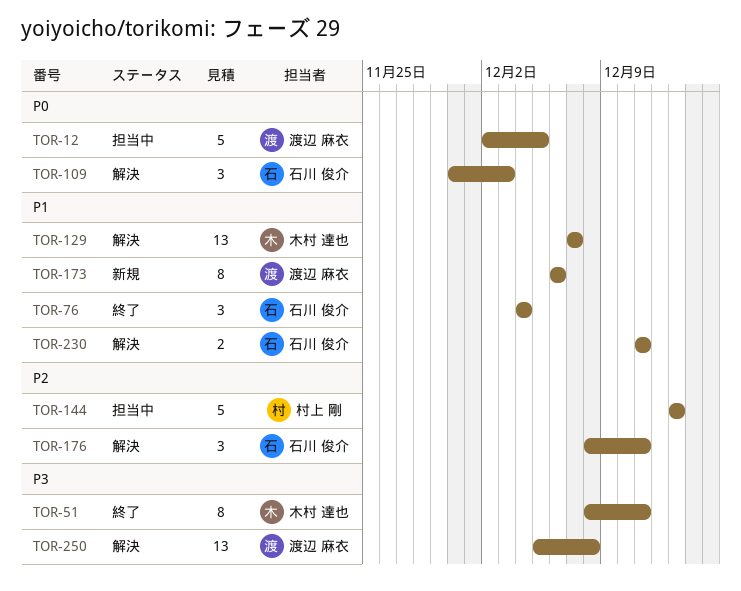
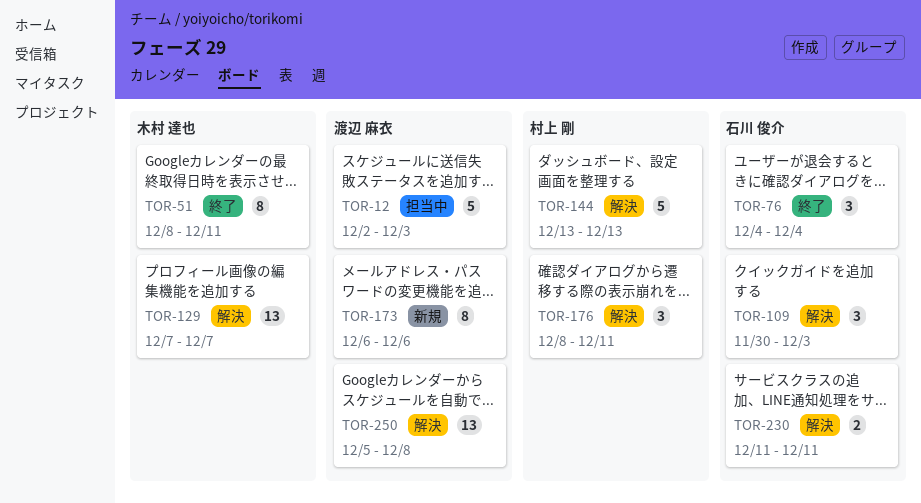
TOR-12, due: Dec 5 -> Dec 3
TOR-144, status: 担当中 -> 解決
TOR-176, owner: 石川 俊介 -> 村上 剛

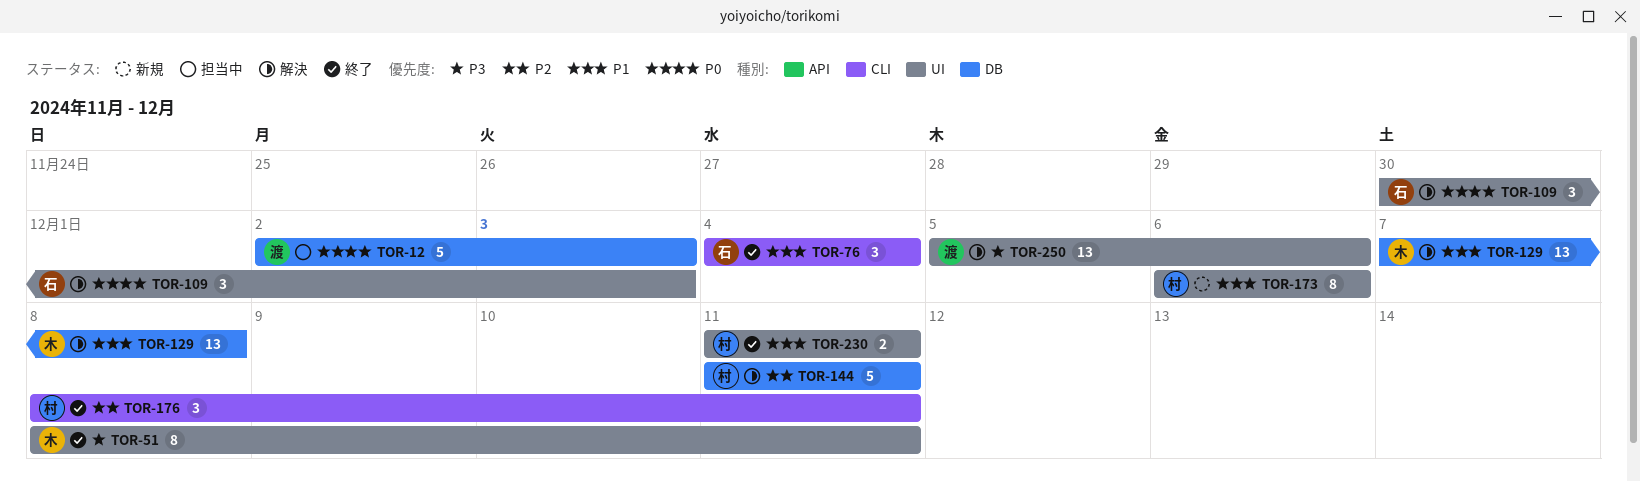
TOR-129, due: Dec 7 -> Dec 8
TOR-144, start: Dec 13 -> Dec 11
TOR-144, due: Dec 13 -> Dec 11
TOR-173, owner: 渡辺 麻衣 -> 村上 剛
TOR-176, status: 解決 -> 終了
TOR-230, status: 解決 -> 終了
TOR-230, owner: 石川 俊介 -> 村上 剛
TOR-250, due: Dec 8 -> Dec 6

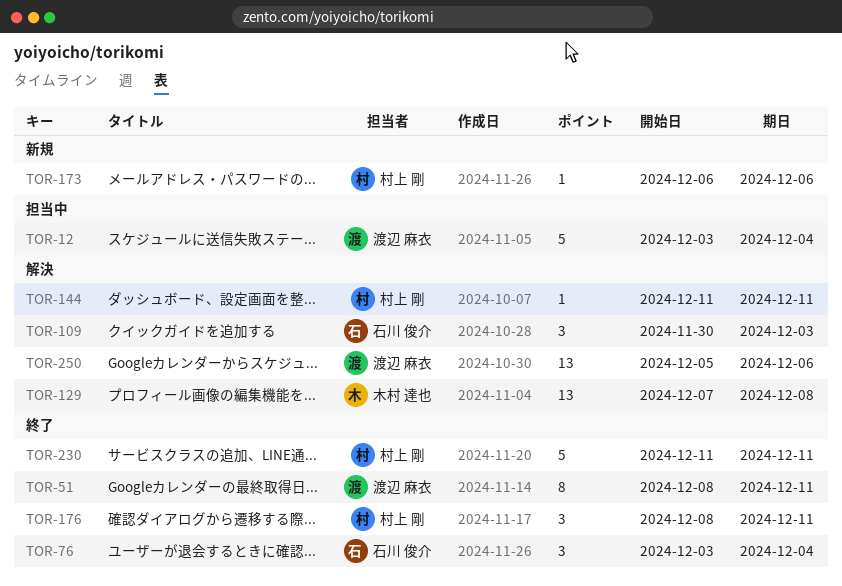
TOR-12, start: Dec 2 -> Dec 3
TOR-12, due: Dec 3 -> Dec 4
TOR-51, owner: 木村 達也 -> 渡辺 麻衣
TOR-76, start: Dec 4 -> Dec 3
TOR-144, estimate: 5 -> 1
TOR-173, estimate: 8 -> 1
TOR-230, estimate: 2 -> 5

